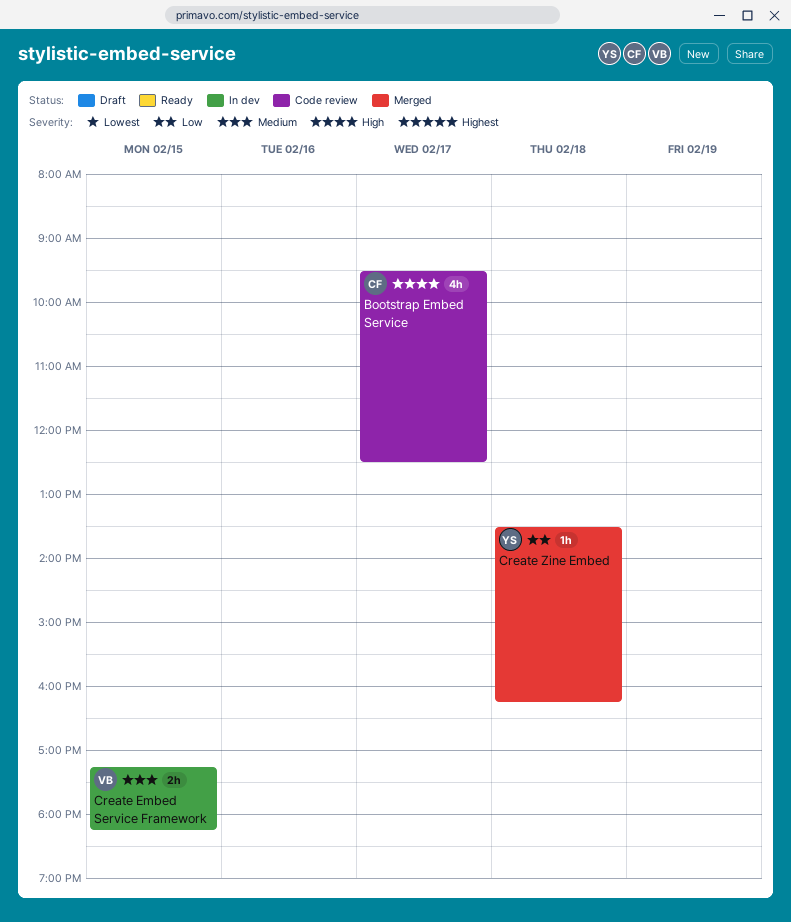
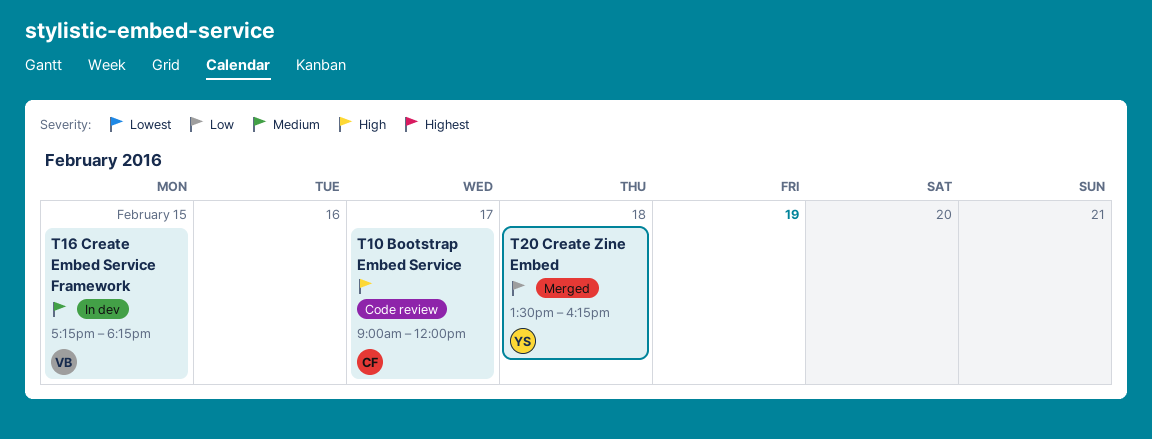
Bootstrap Embed Service, begins: 09:30 -> 09:00
Bootstrap Embed Service, ends: 12:30 -> 12:00

